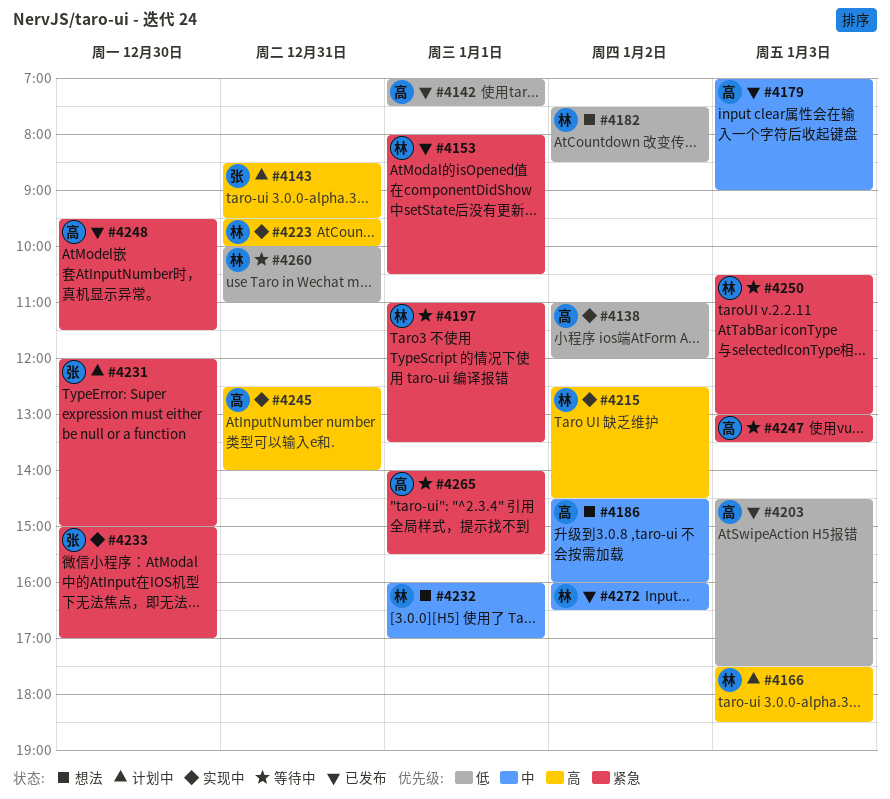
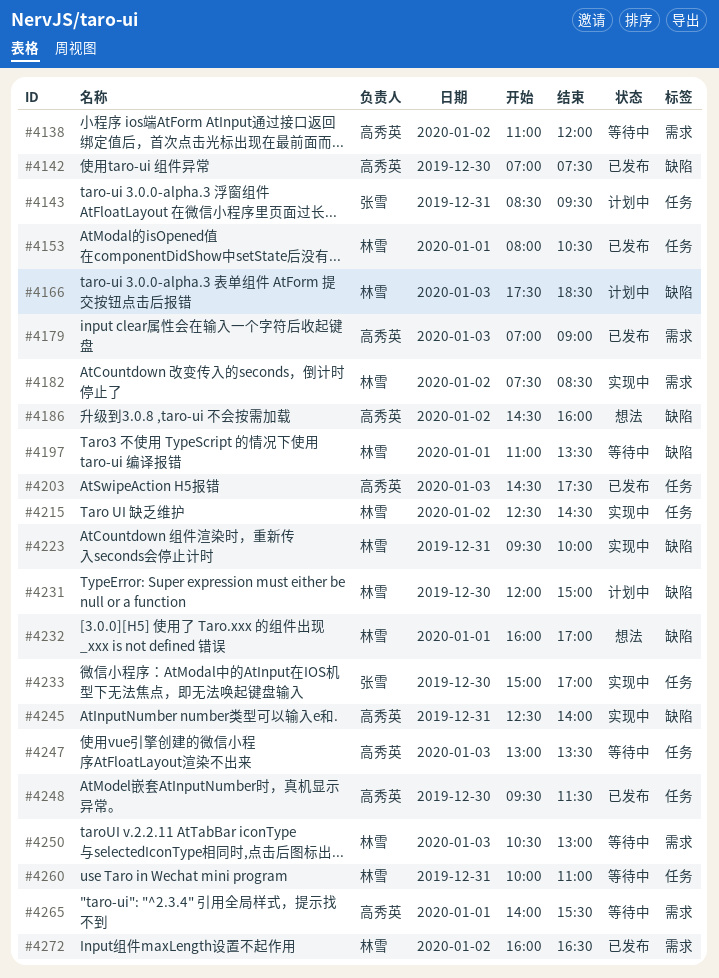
#4138, status: 实现中 -> 等待中
#4142, day: Jan 1 -> Dec 30
#4182, status: 想法 -> 实现中
#4231, owner: 张雪 -> 林雪

